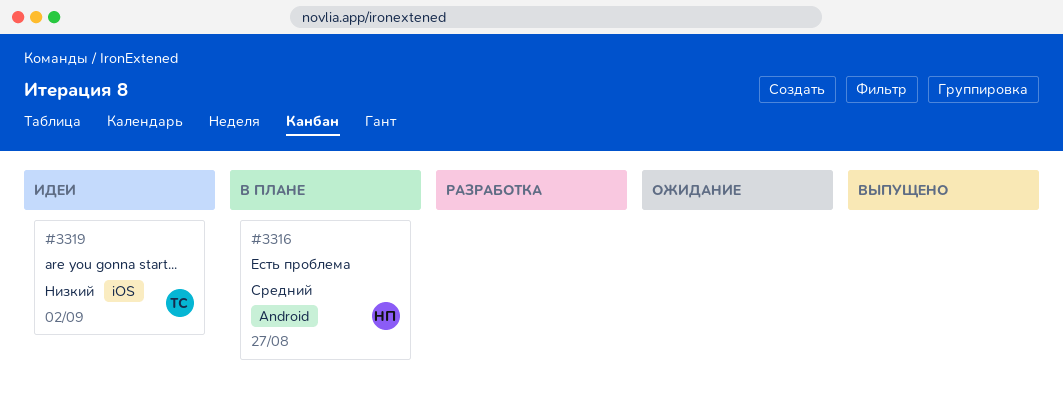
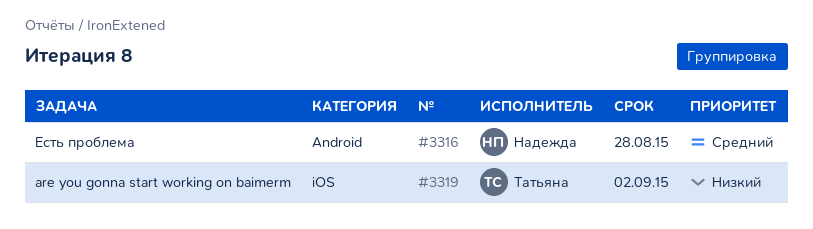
#3316, due: Aug 27 -> Aug 28

